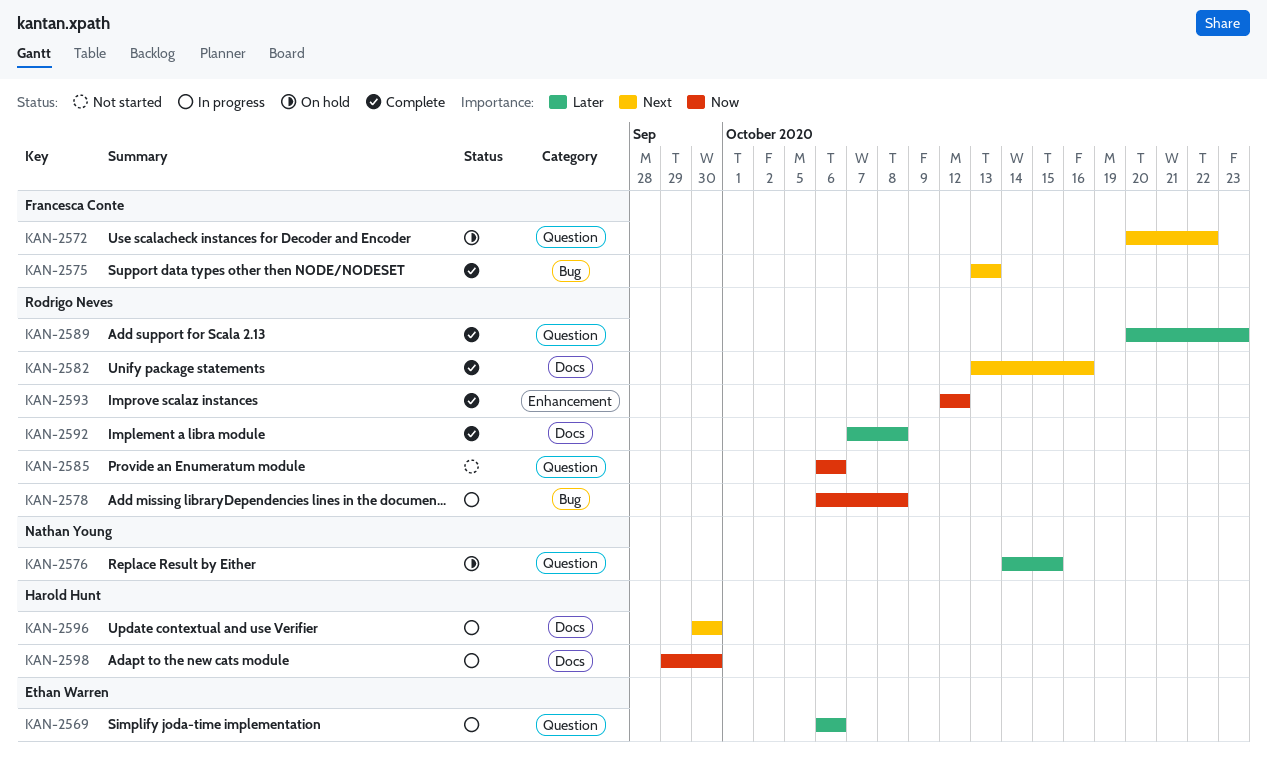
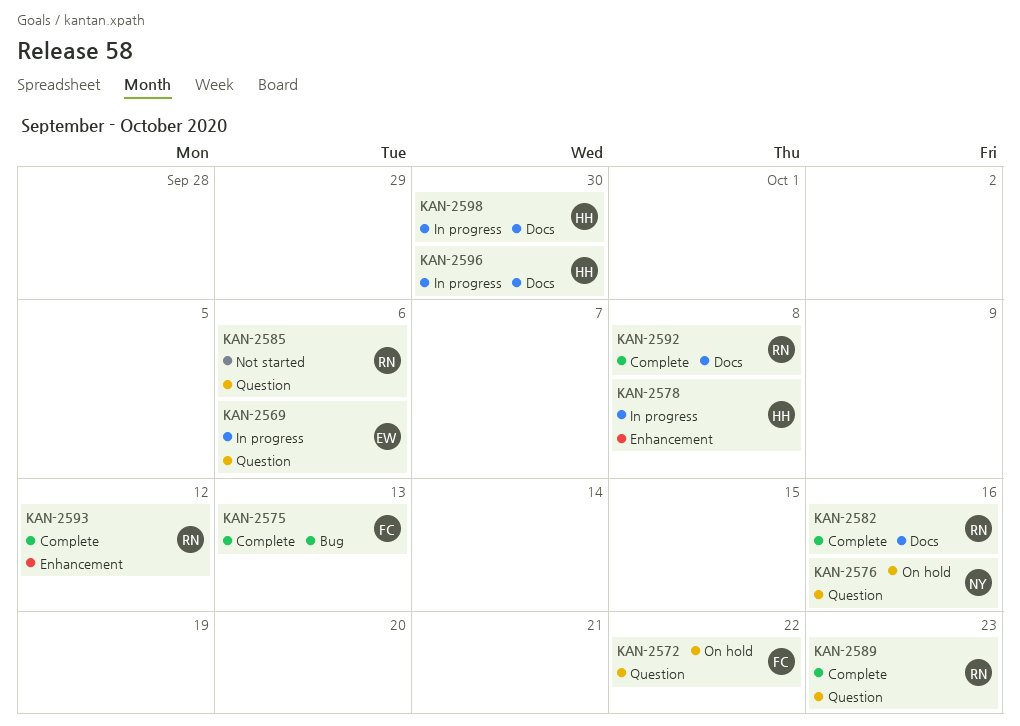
KAN-2576, due: Oct 15 -> Oct 16
KAN-2578, owner: Rodrigo Neves -> Harold Hunt
KAN-2578, label: Bug -> Enhancement

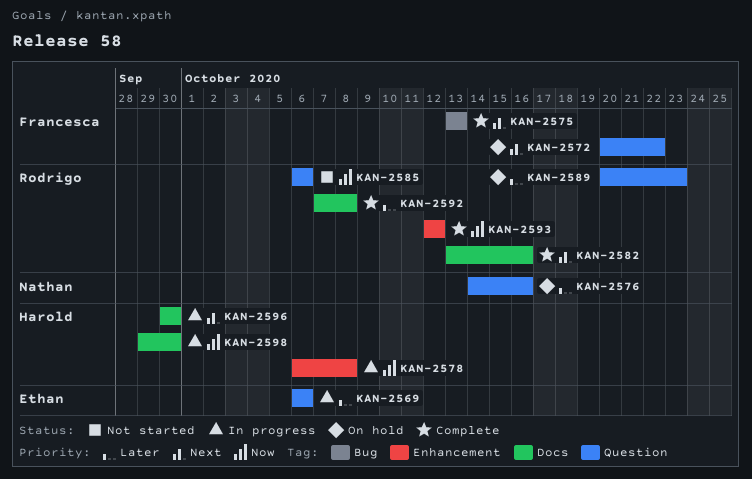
KAN-2589, status: Complete -> On hold

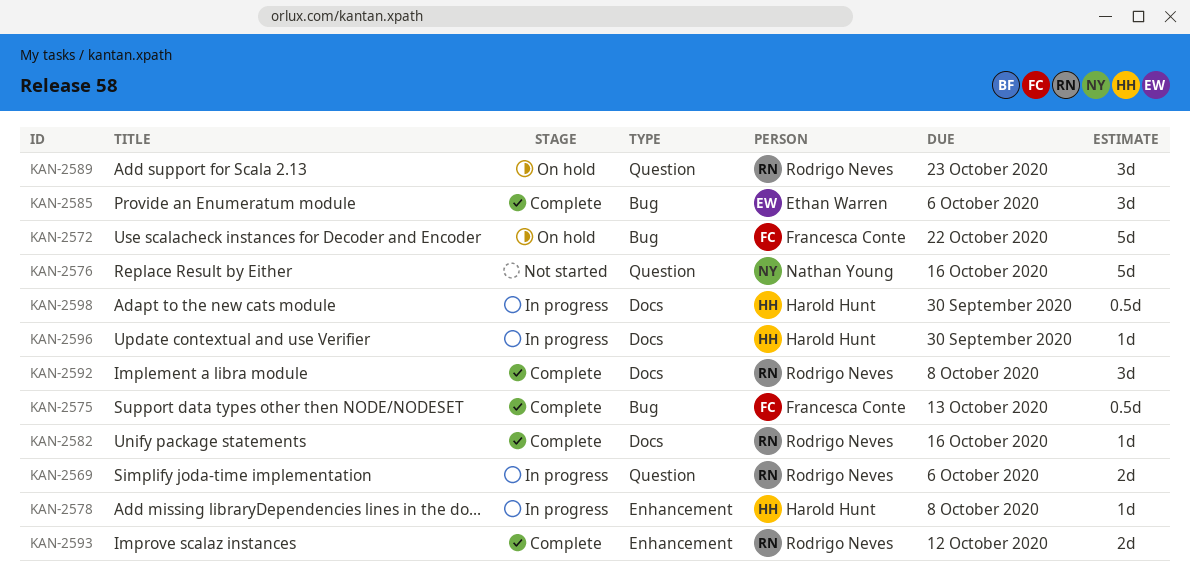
KAN-2569, owner: Ethan Warren -> Rodrigo Neves
KAN-2572, label: Question -> Bug
KAN-2576, status: On hold -> Not started
KAN-2585, status: Not started -> Complete
KAN-2585, owner: Rodrigo Neves -> Ethan Warren
KAN-2585, label: Question -> Bug

